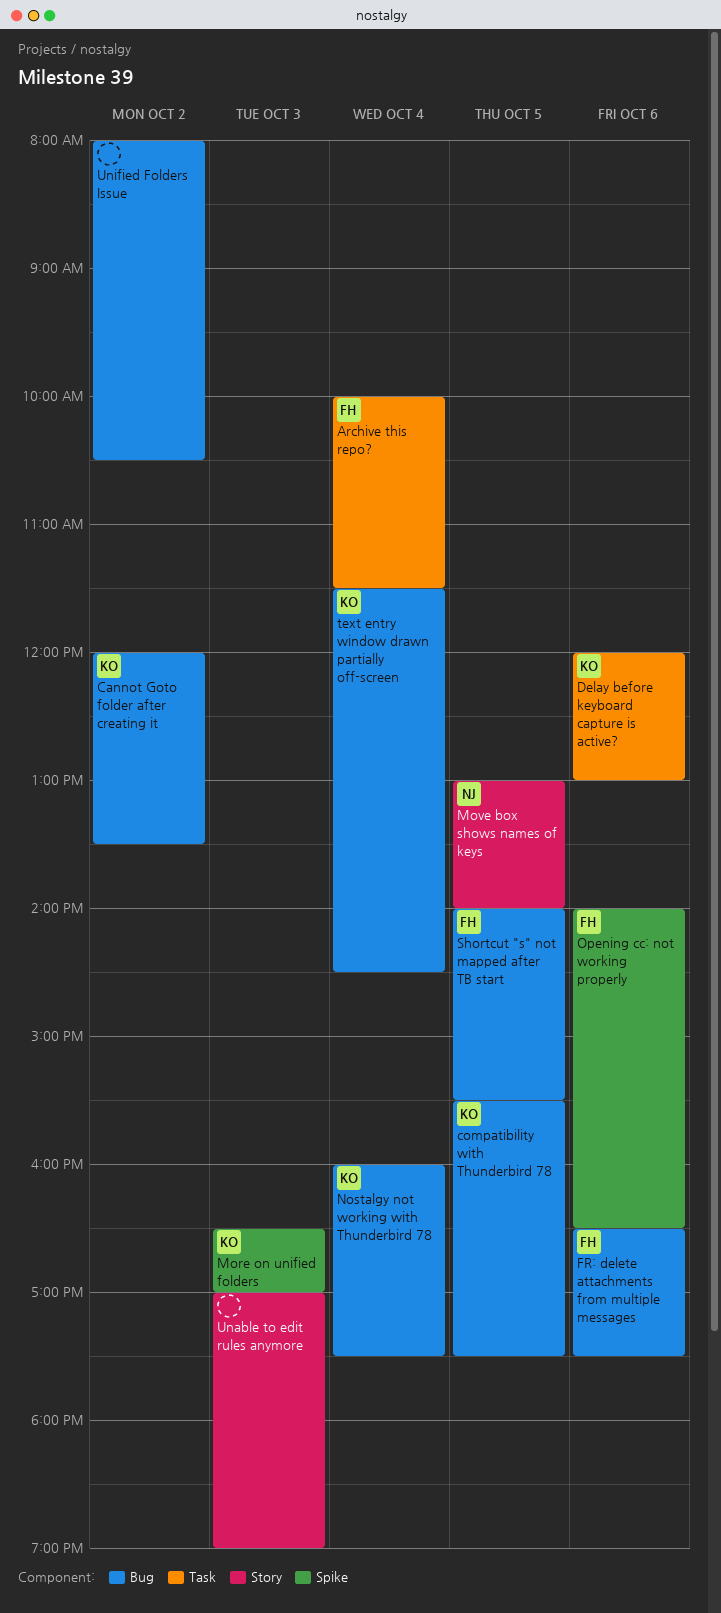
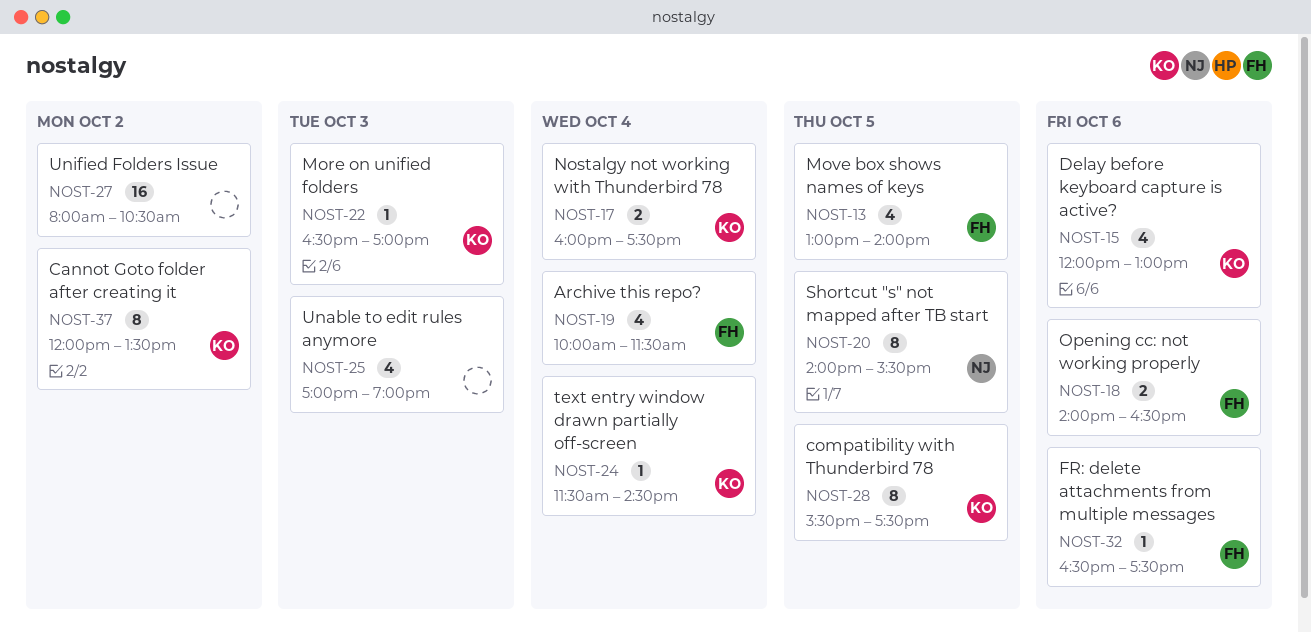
Move box shows names of keys, owner: NJ -> FH
Shortcut "s" not mapped after TB start, owner: FH -> NJ

